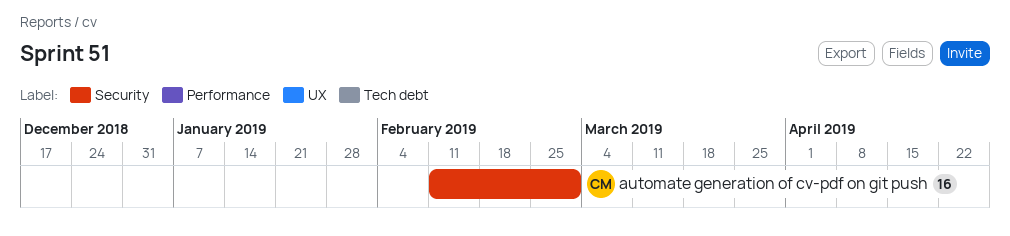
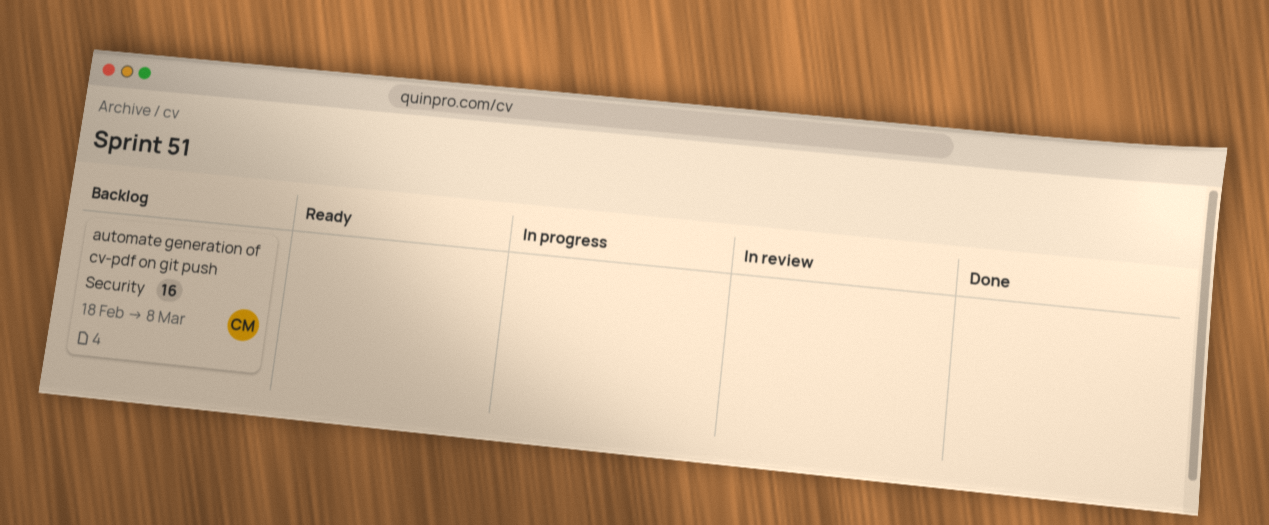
automate generation of cv-pdf on git push, start: Feb 11 -> Feb 18
automate generation of cv-pdf on git push, due: Mar 1 -> Mar 8

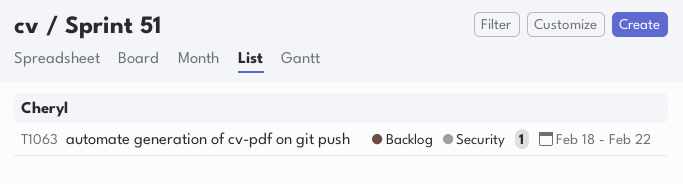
automate generation of cv-pdf on git push, estimate: 16 -> 1
automate generation of cv-pdf on git push, due: Mar 8 -> Feb 22

